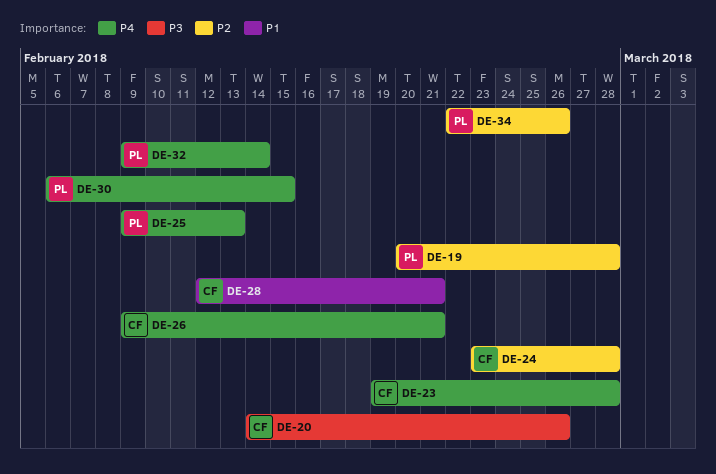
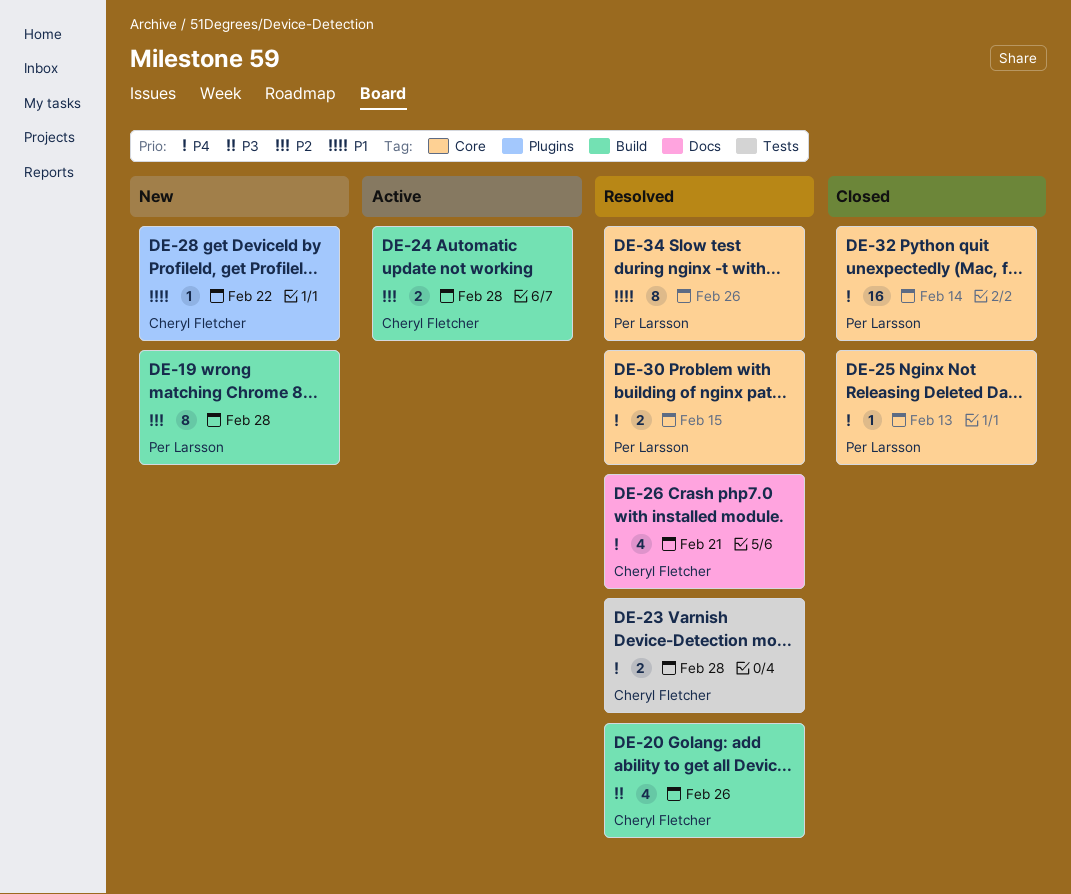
DE-28, due: Feb 21 -> Feb 22
DE-34, priority: P2 -> P1

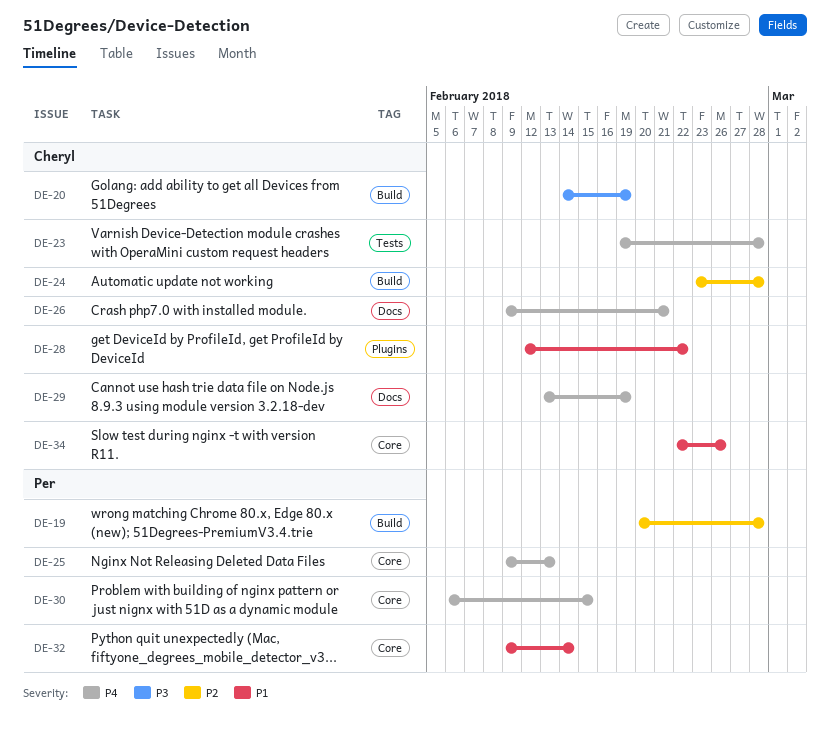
DE-20, due: Feb 26 -> Feb 19
DE-29: none -> present
DE-32, priority: P4 -> P1
DE-34, owner: Per Larsson -> Cheryl Fletcher

